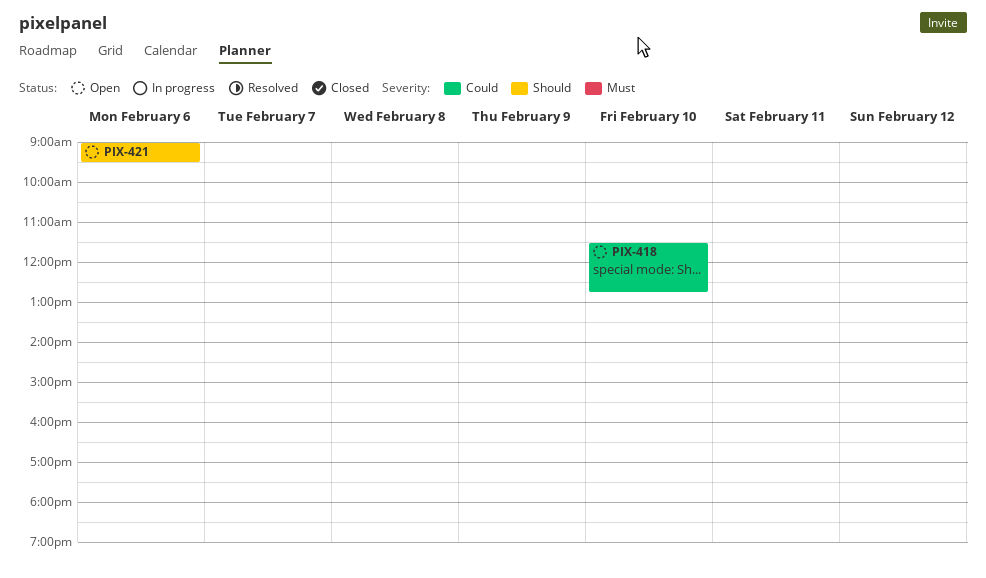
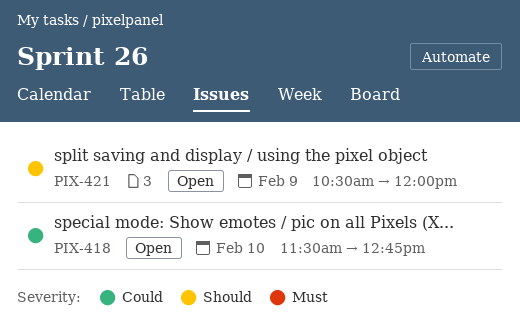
PIX-421, day: Feb 6 -> Feb 9
PIX-421, begins: 09:00 -> 10:30
PIX-421, ends: 09:30 -> 12:00

